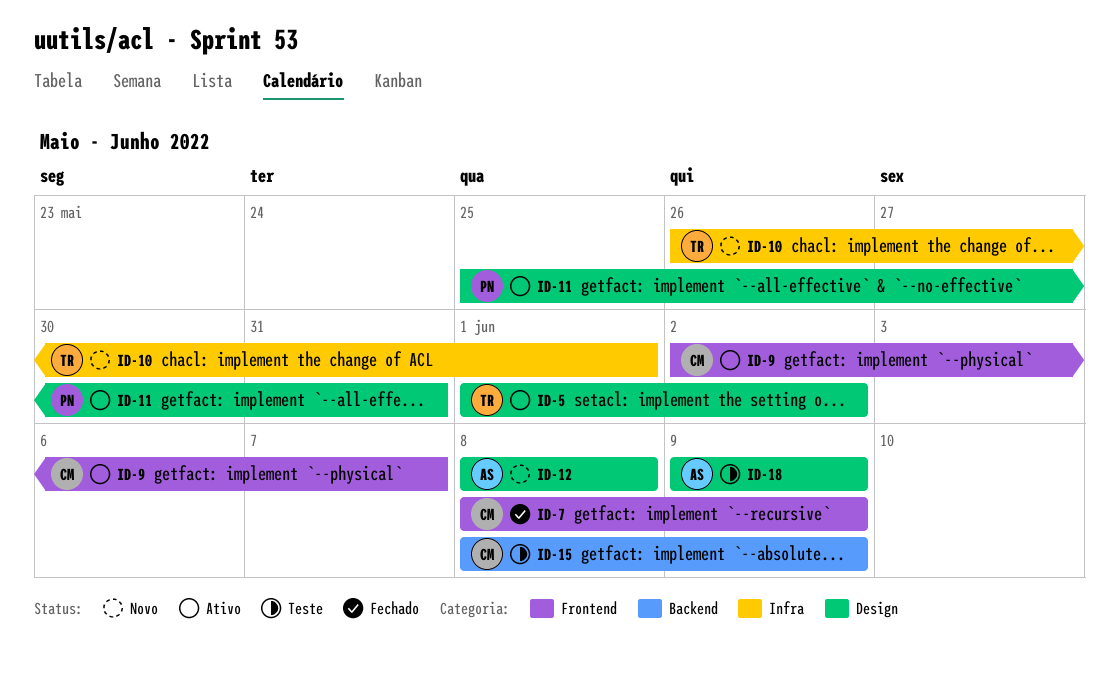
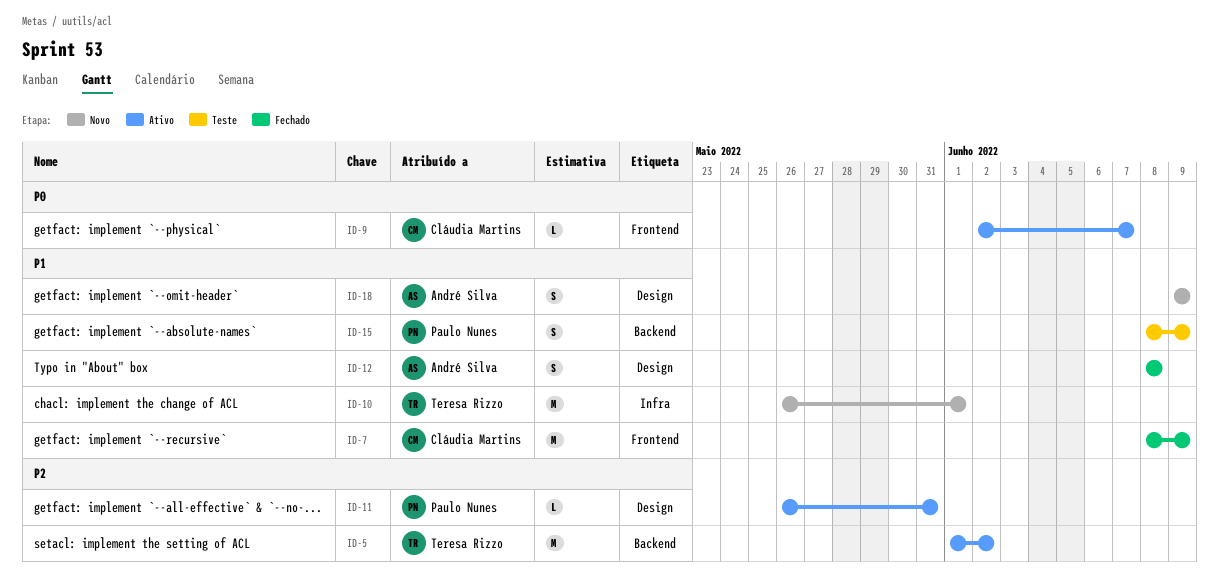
ID-5, label: Design -> Backend
ID-11, start: May 25 -> May 26
ID-12, status: Novo -> Fechado
ID-15, owner: Cláudia Martins -> Paulo Nunes
ID-18, status: Teste -> Novo

